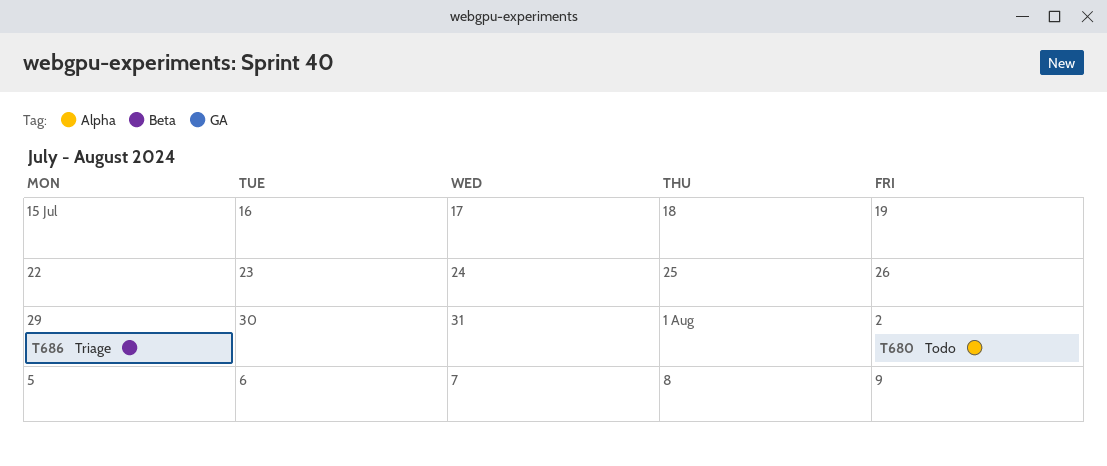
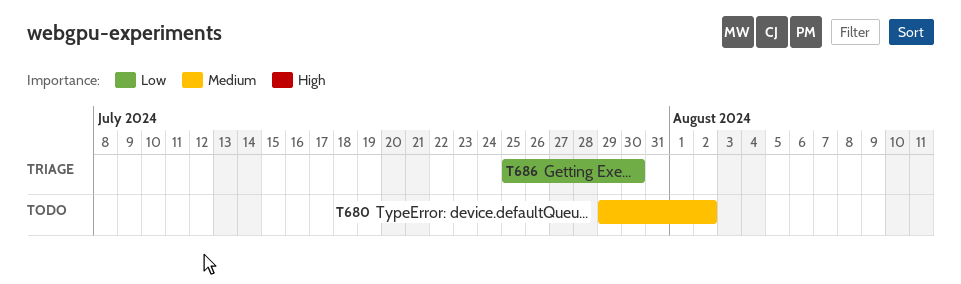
T686, due: Jul 29 -> Jul 30

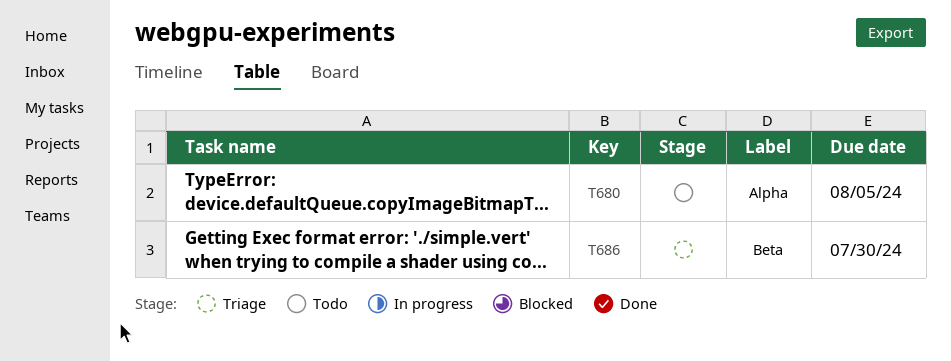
T680, due: Aug 2 -> Aug 5

